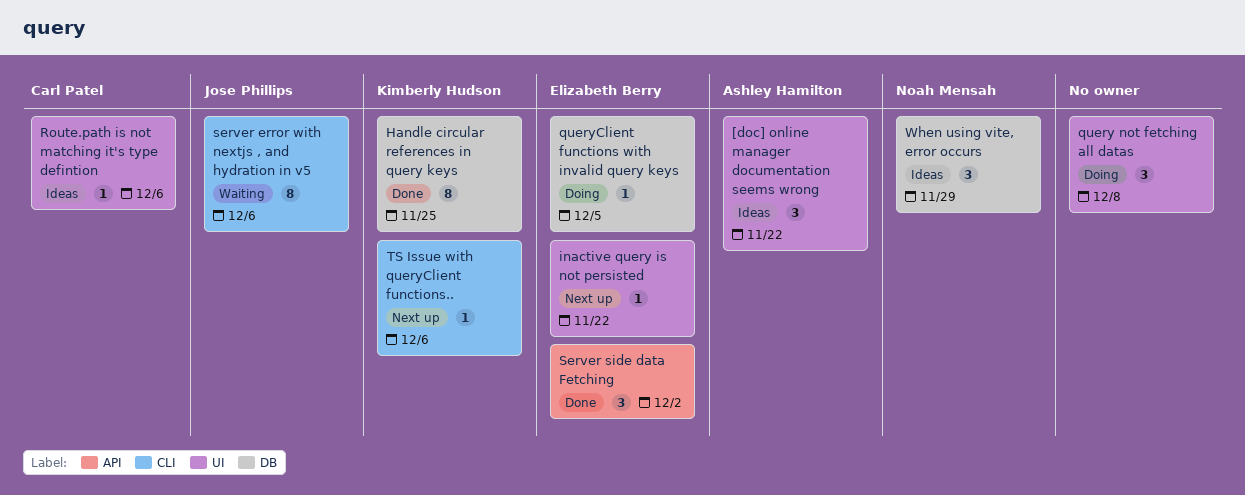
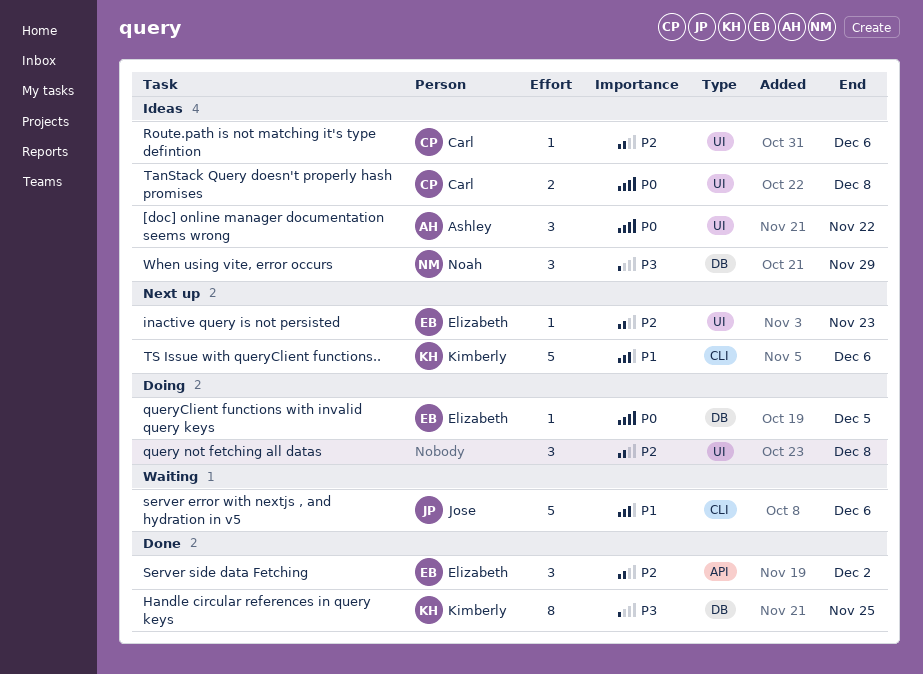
inactive query is not persisted, due: Nov 22 -> Nov 23
server error with nextjs , and hydration in v5, estimate: 8 -> 5
TanStack Query doesn't properly hash promises: none -> present
TS Issue with queryClient functions.., estimate: 1 -> 5

